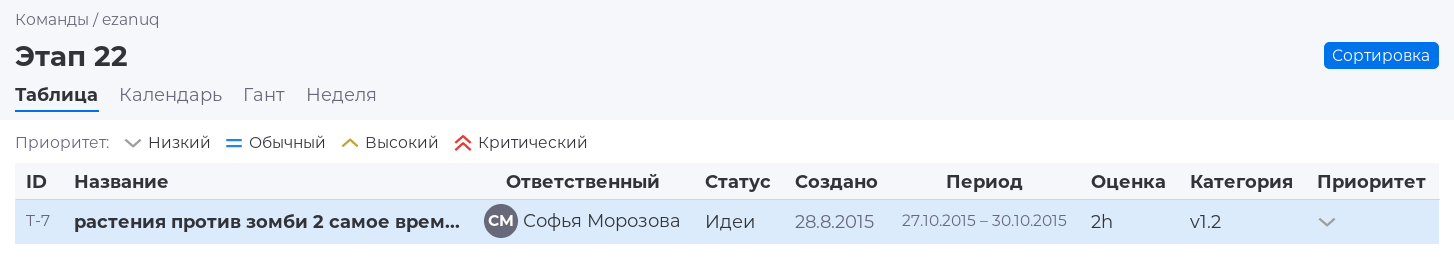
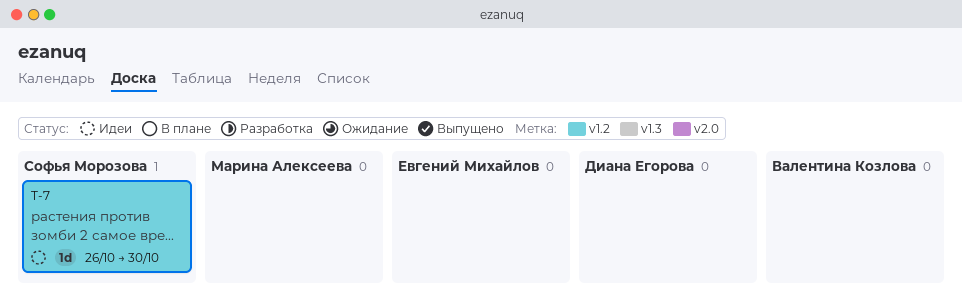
T-7, estimate: 2h -> 1d
T-7, start: Oct 27 -> Oct 26

